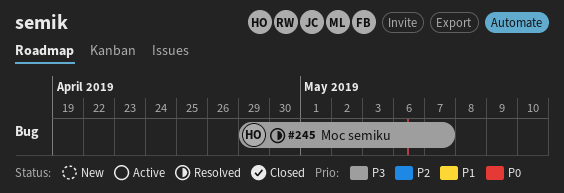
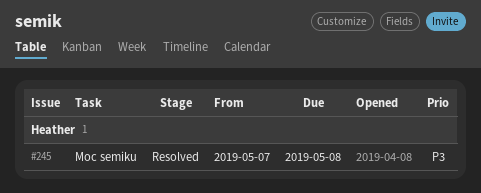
#245, start: Apr 29 -> May 7
#245, due: May 7 -> May 8

